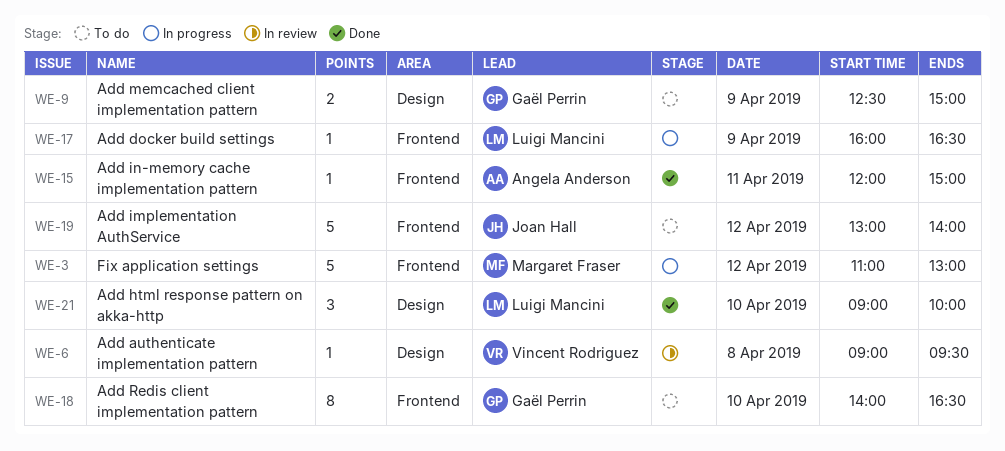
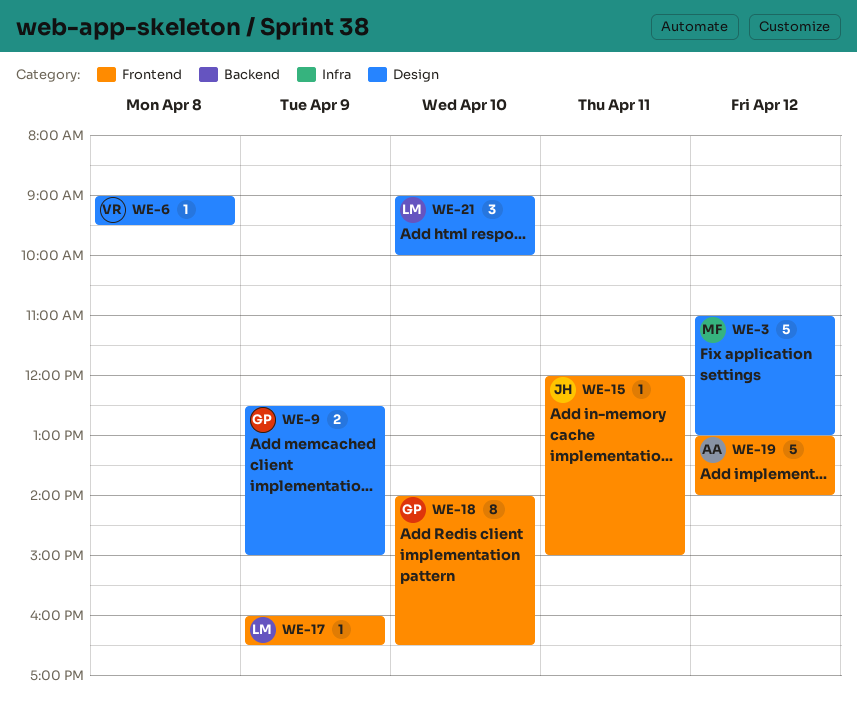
WE-3, label: Frontend -> Design
WE-15, owner: Angela Anderson -> Joan Hall
WE-19, owner: Joan Hall -> Angela Anderson

